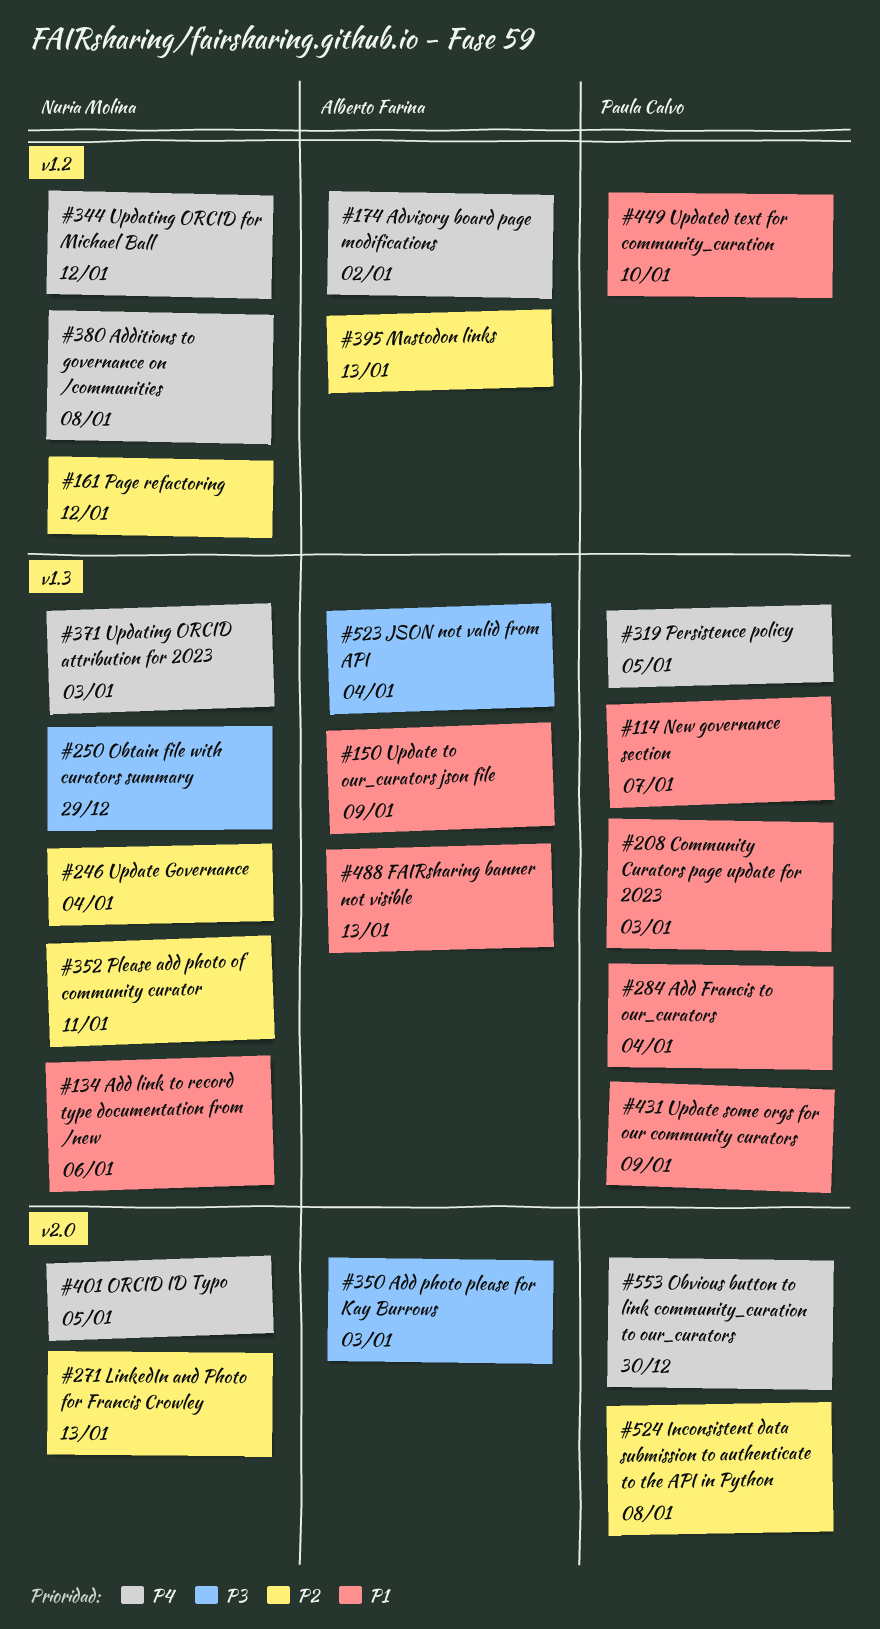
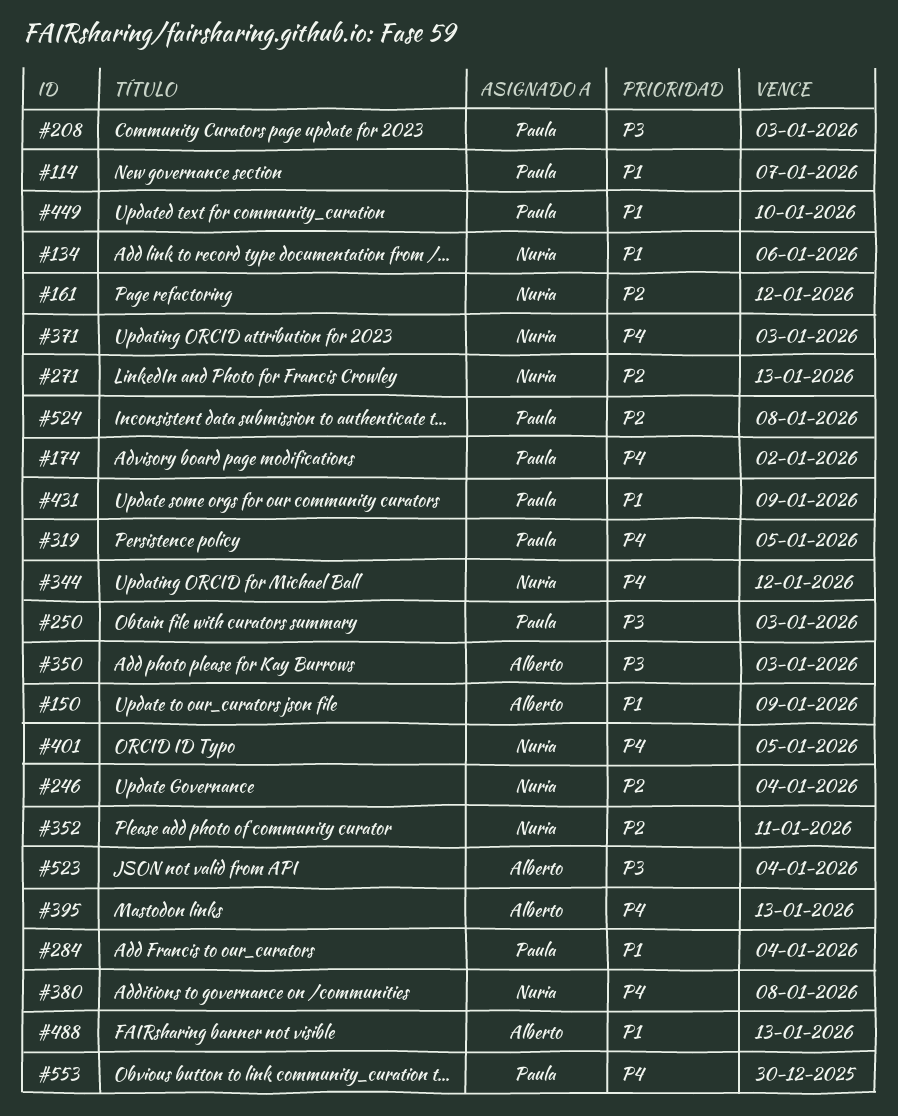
#174, owner: Alberto Farina -> Paula Calvo
#208, priority: P1 -> P3
#250, owner: Nuria Molina -> Paula Calvo
#250, due: Dec 29 -> Jan 3
#395, priority: P2 -> P4

